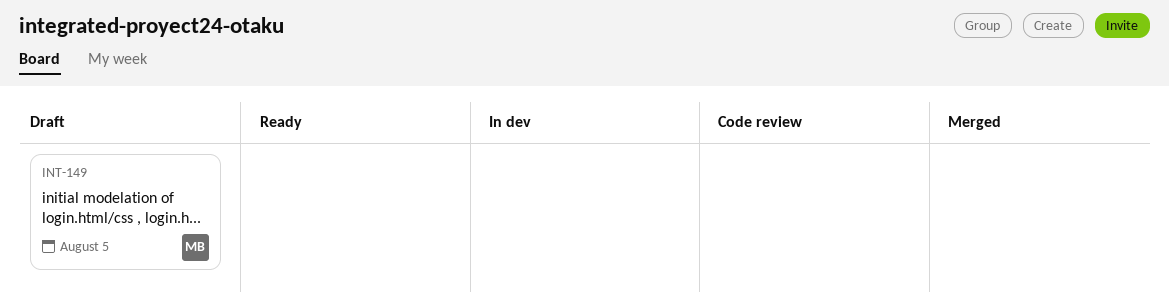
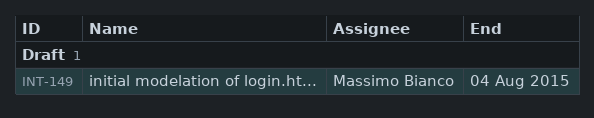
INT-149, due: Aug 5 -> Aug 4

